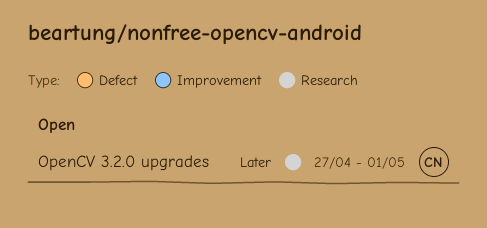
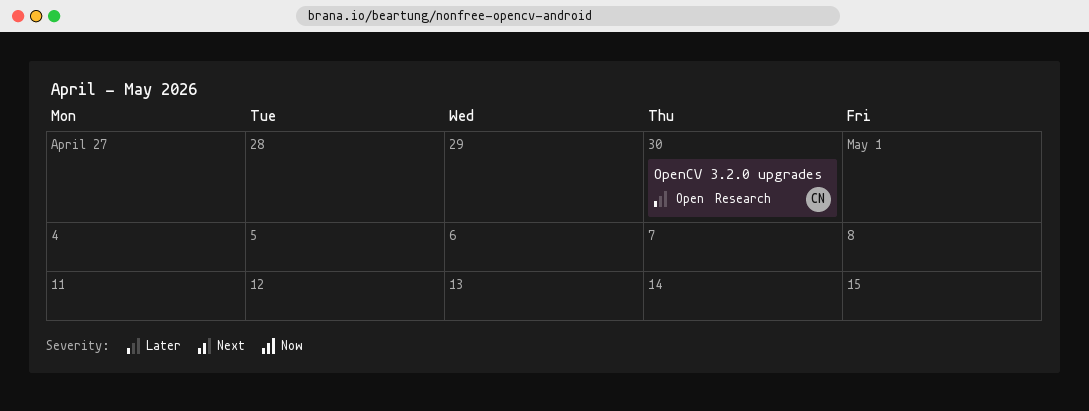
OpenCV 3.2.0 upgrades, due: May 1 -> Apr 30

